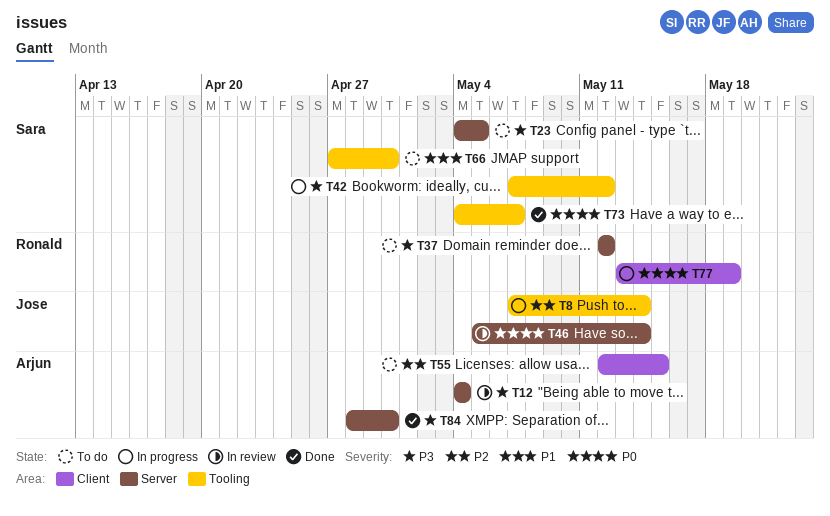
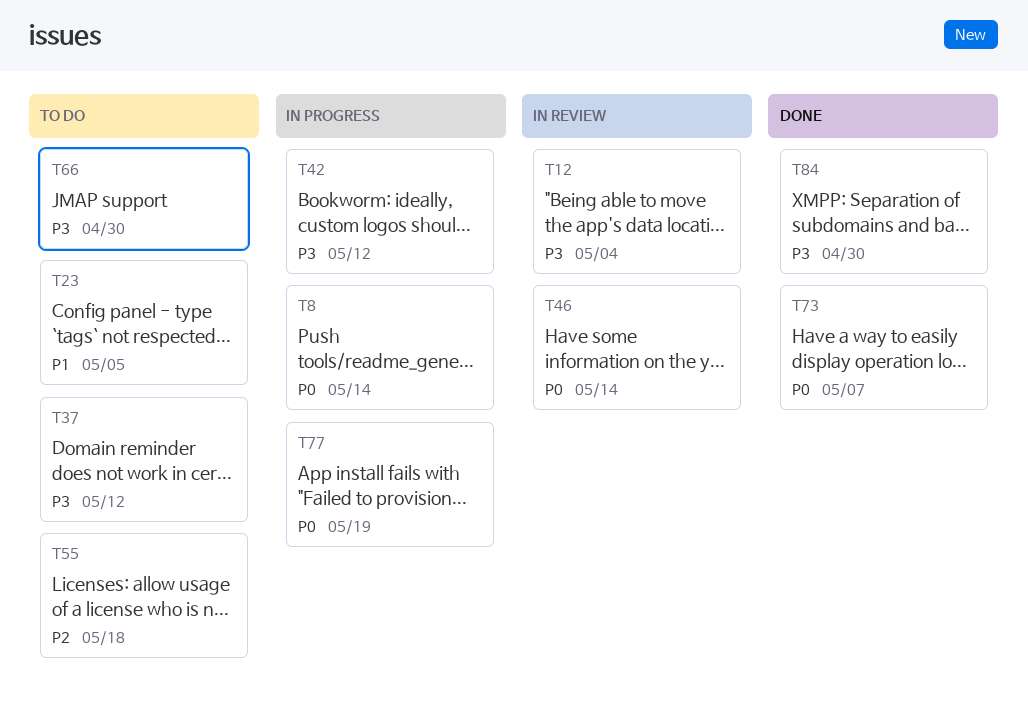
T8, priority: P2 -> P0
T23, priority: P3 -> P1
T55, due: May 15 -> May 18
T66, priority: P1 -> P3

